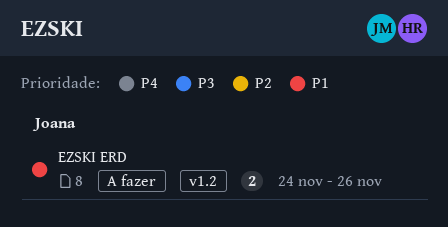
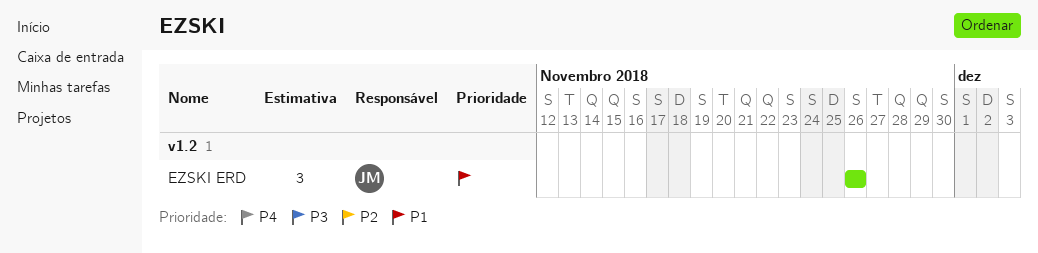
EZSKI ERD, estimate: 2 -> 3
EZSKI ERD, start: Nov 24 -> Nov 26

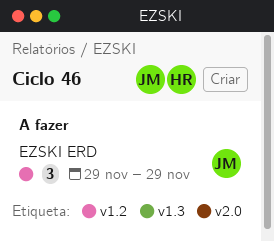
EZSKI ERD, start: Nov 26 -> Nov 29
EZSKI ERD, due: Nov 26 -> Nov 29

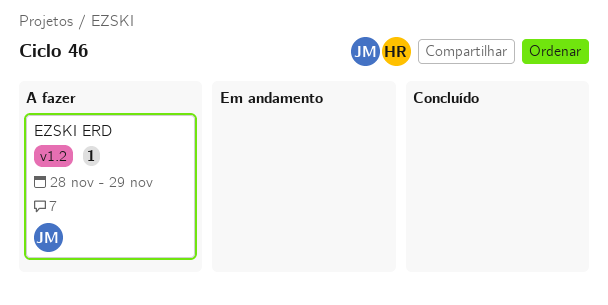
EZSKI ERD, estimate: 3 -> 1
EZSKI ERD, start: Nov 29 -> Nov 28

